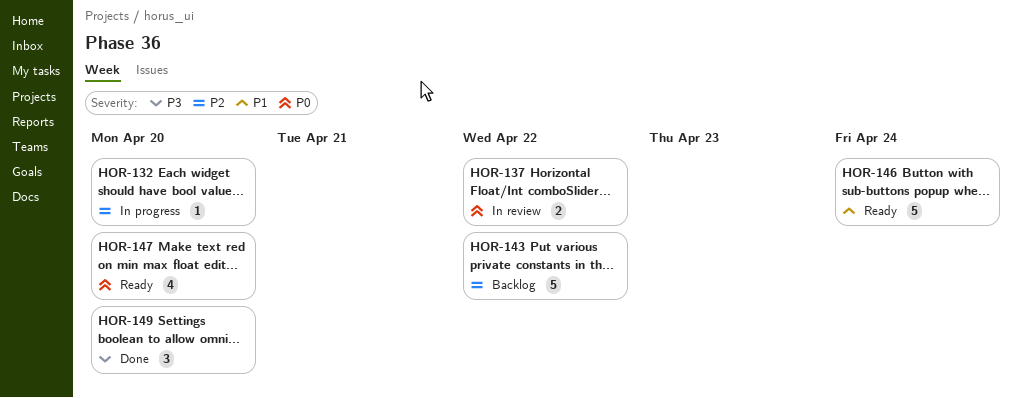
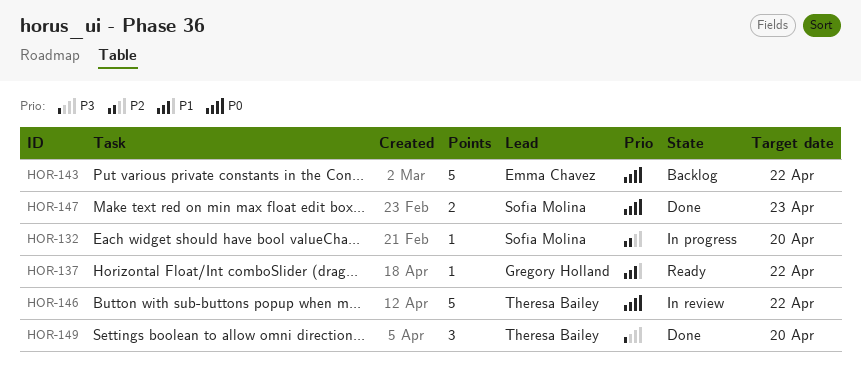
HOR-137, status: In review -> Ready
HOR-137, priority: P0 -> P1
HOR-137, estimate: 2 -> 1
HOR-143, priority: P2 -> P0
HOR-146, status: Ready -> In review
HOR-146, priority: P1 -> P0
HOR-146, due: Apr 24 -> Apr 22
HOR-147, status: Ready -> Done
HOR-147, estimate: 4 -> 2
HOR-147, due: Apr 20 -> Apr 23

